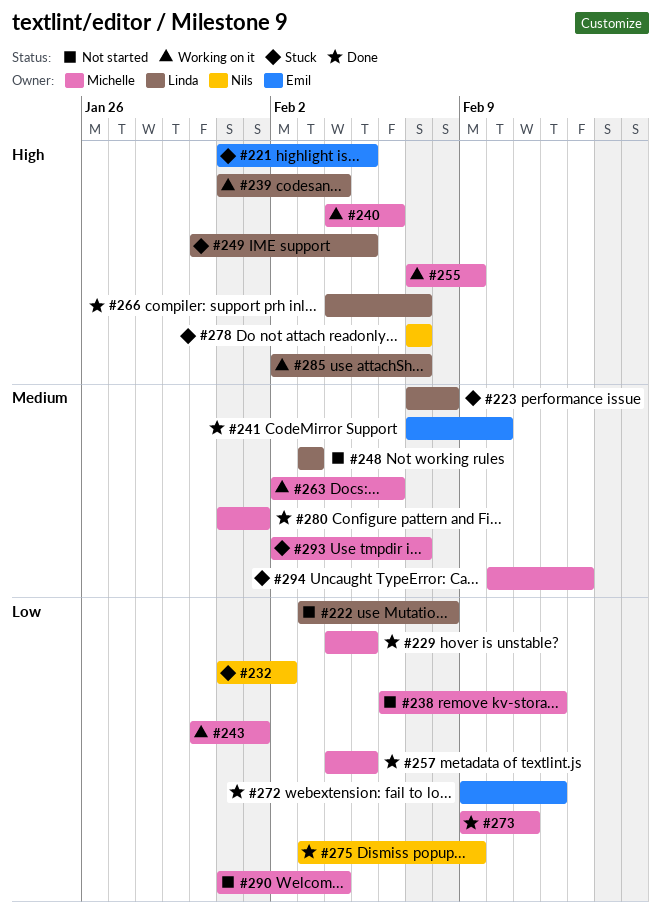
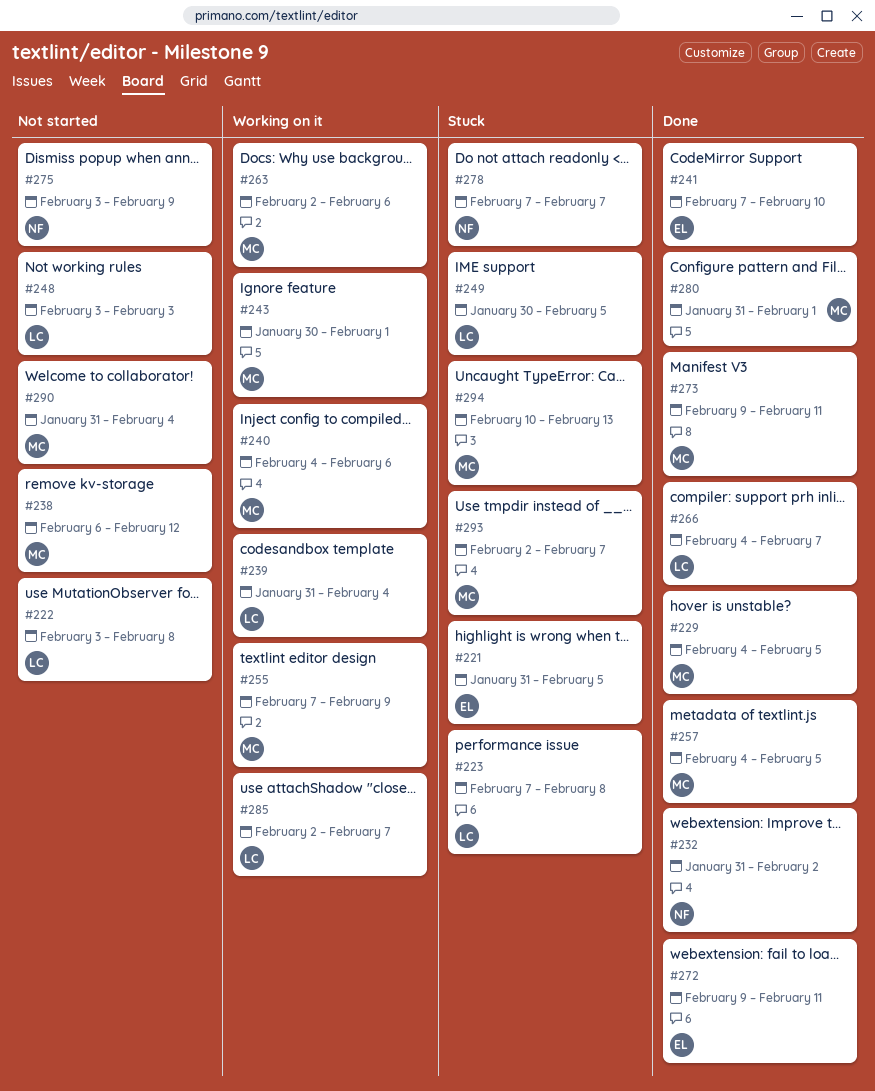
#232, status: Stuck -> Done
#272, due: Feb 12 -> Feb 11
#275, status: Done -> Not started

